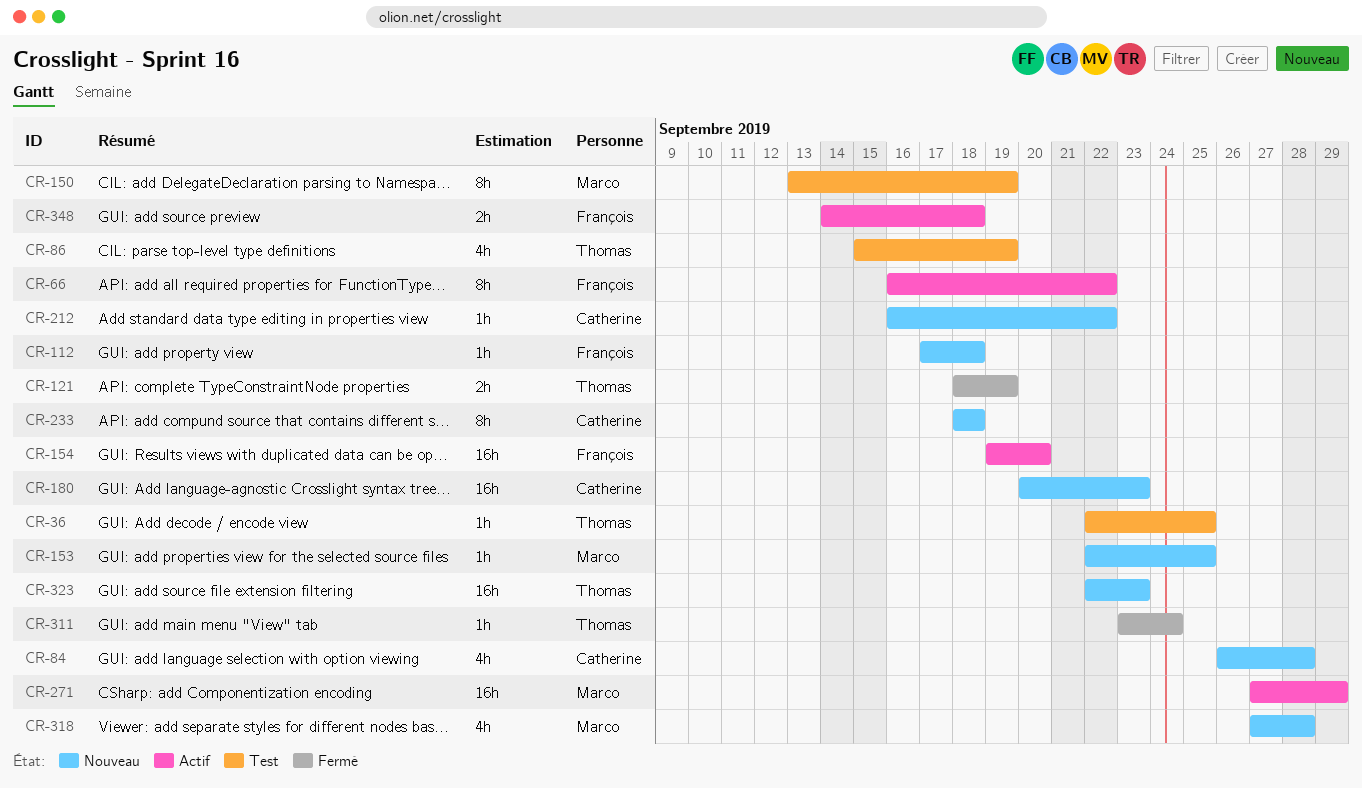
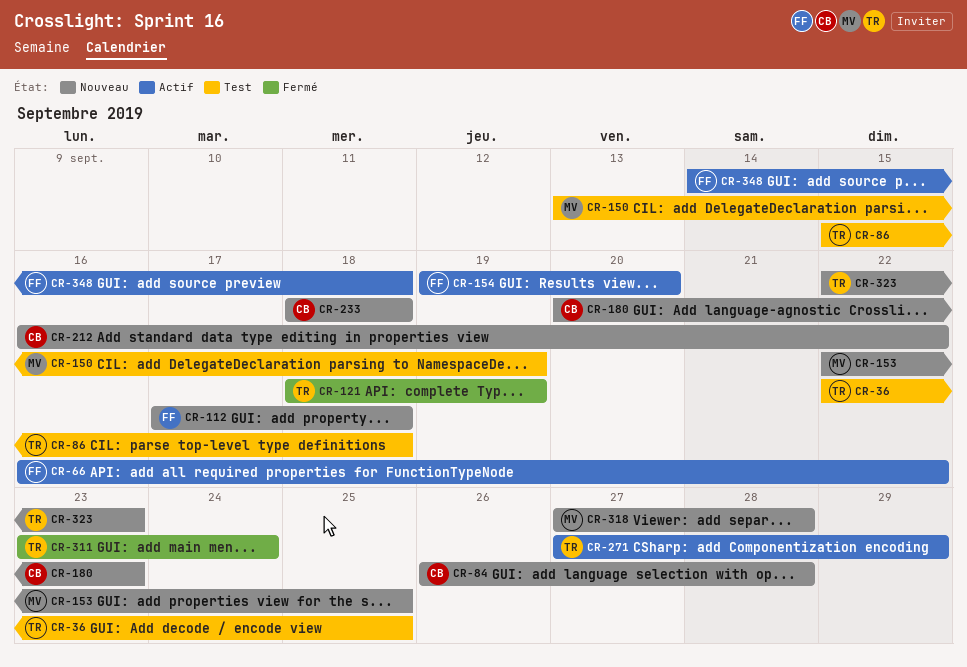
CR-86, due: Sep 19 -> Sep 18
CR-271, owner: Marco -> Thomas

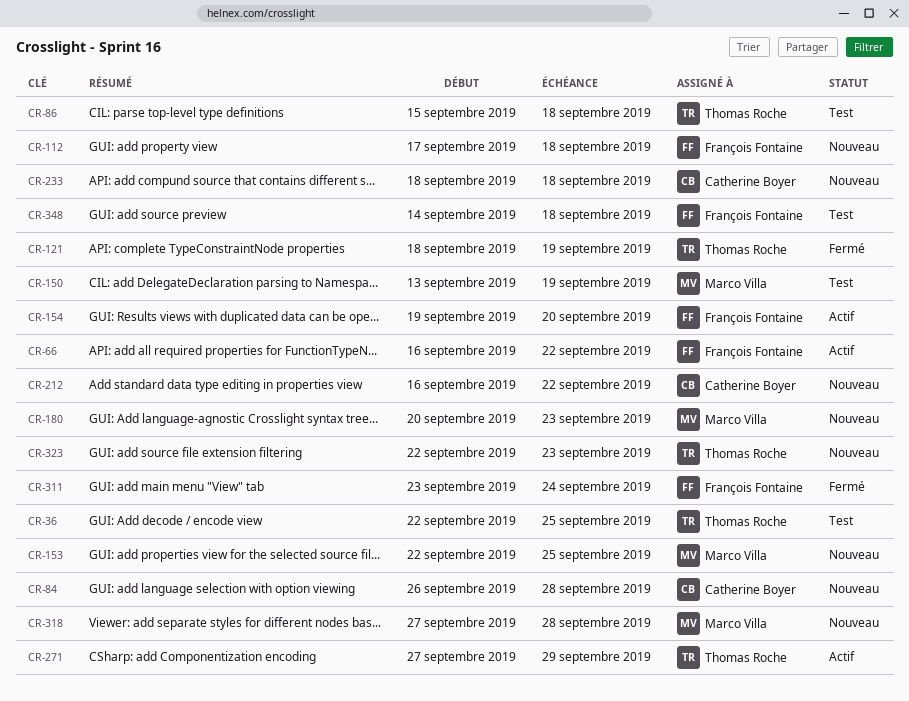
CR-180, owner: Catherine Boyer -> Marco Villa
CR-311, owner: Thomas Roche -> François Fontaine
CR-348, status: Actif -> Test

